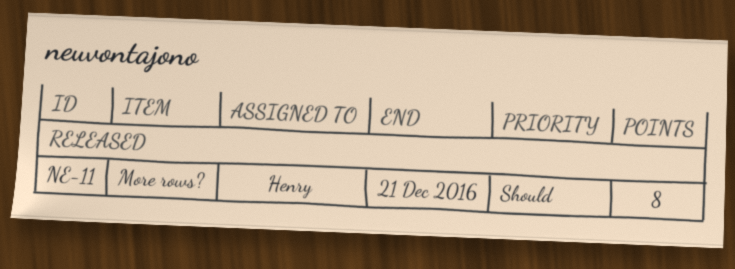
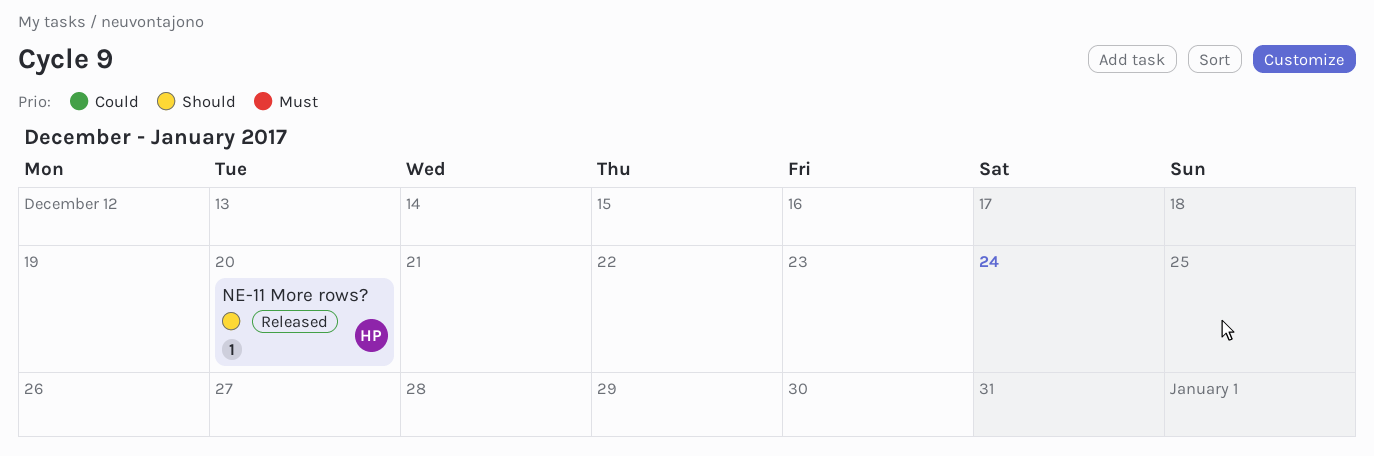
NE-11, estimate: 8 -> 1
NE-11, due: Dec 21 -> Dec 20

